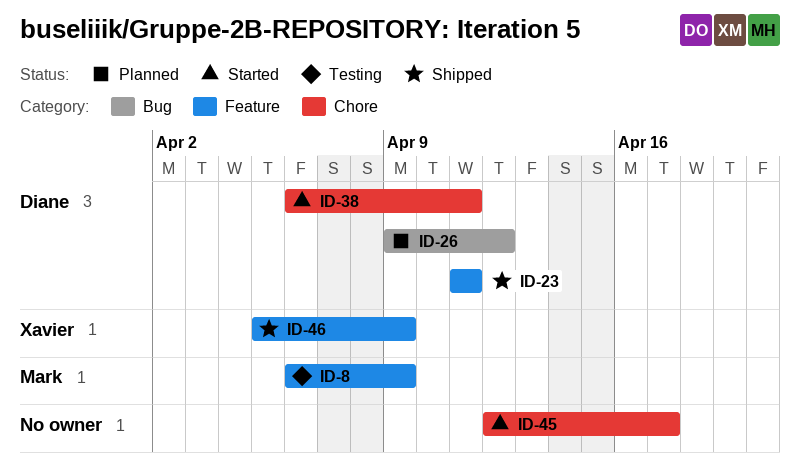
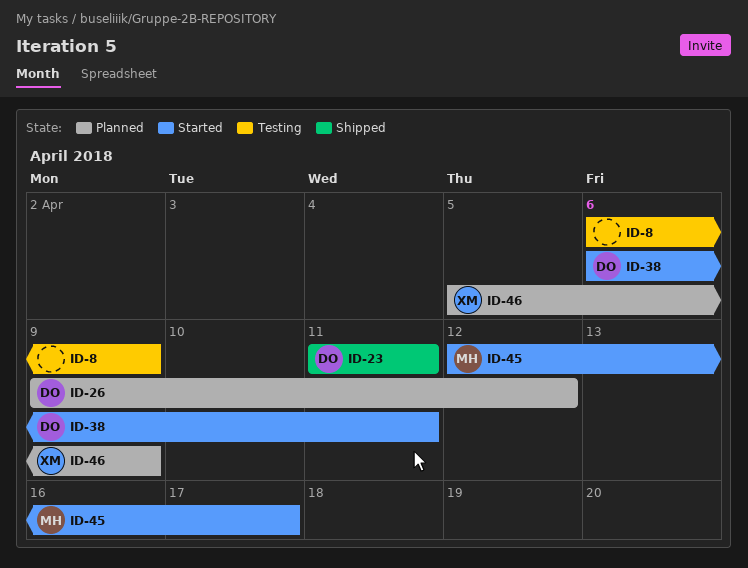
ID-8, owner: Mark -> none
ID-45, owner: none -> Mark
ID-46, status: Shipped -> Planned

